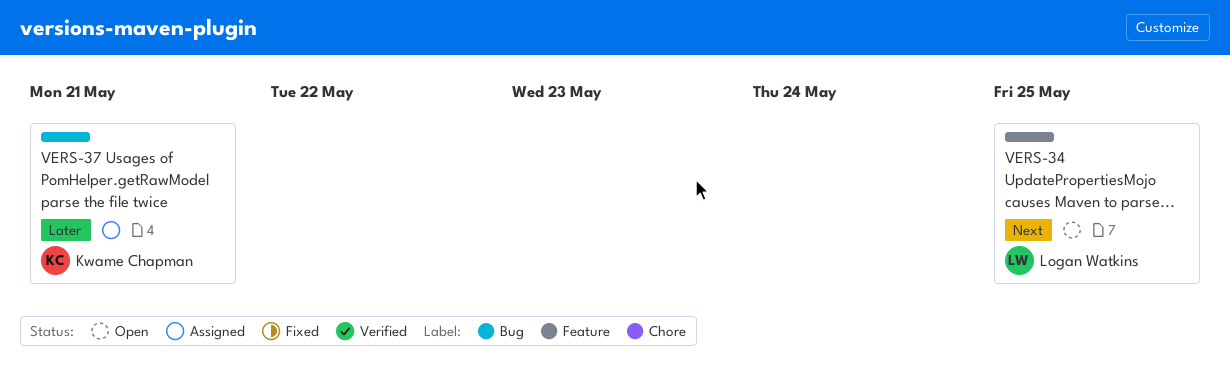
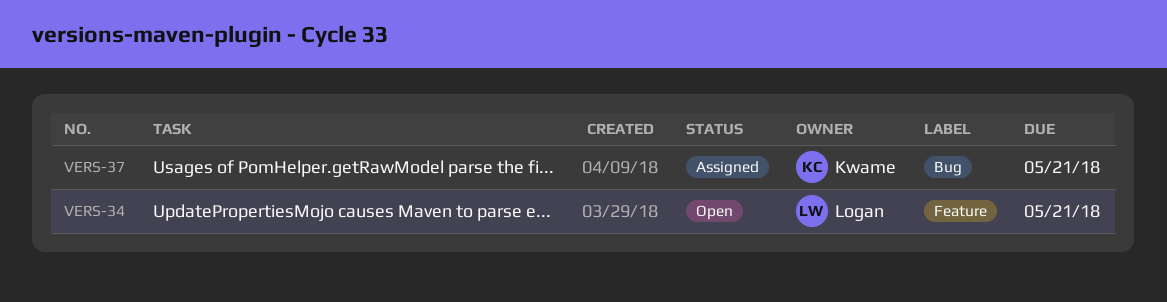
VERS-34, due: May 25 -> May 21

